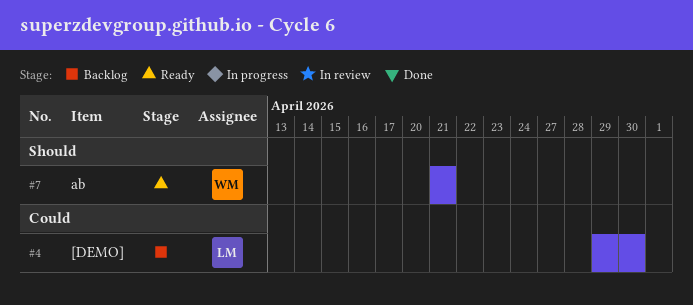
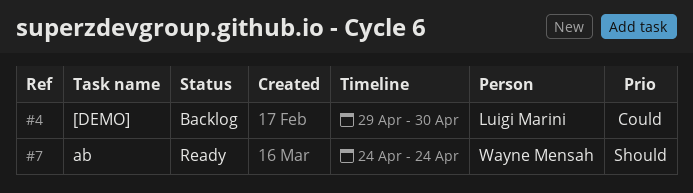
#7, start: Apr 21 -> Apr 24
#7, due: Apr 21 -> Apr 24

